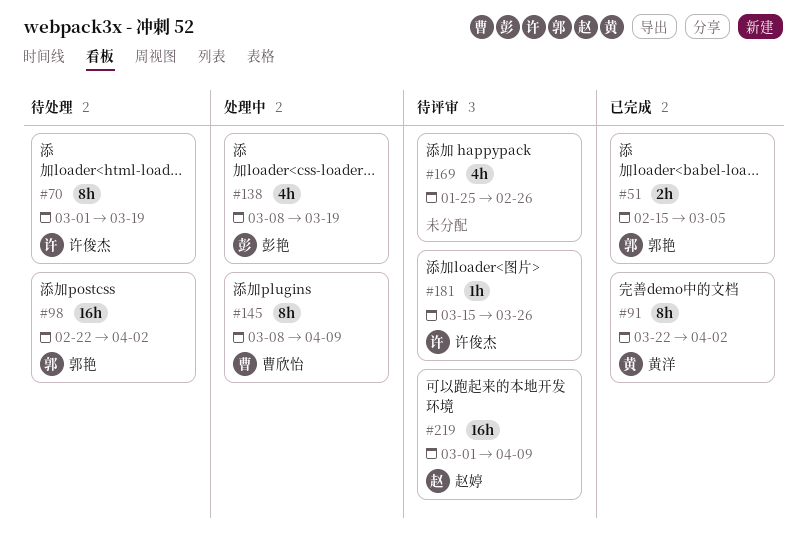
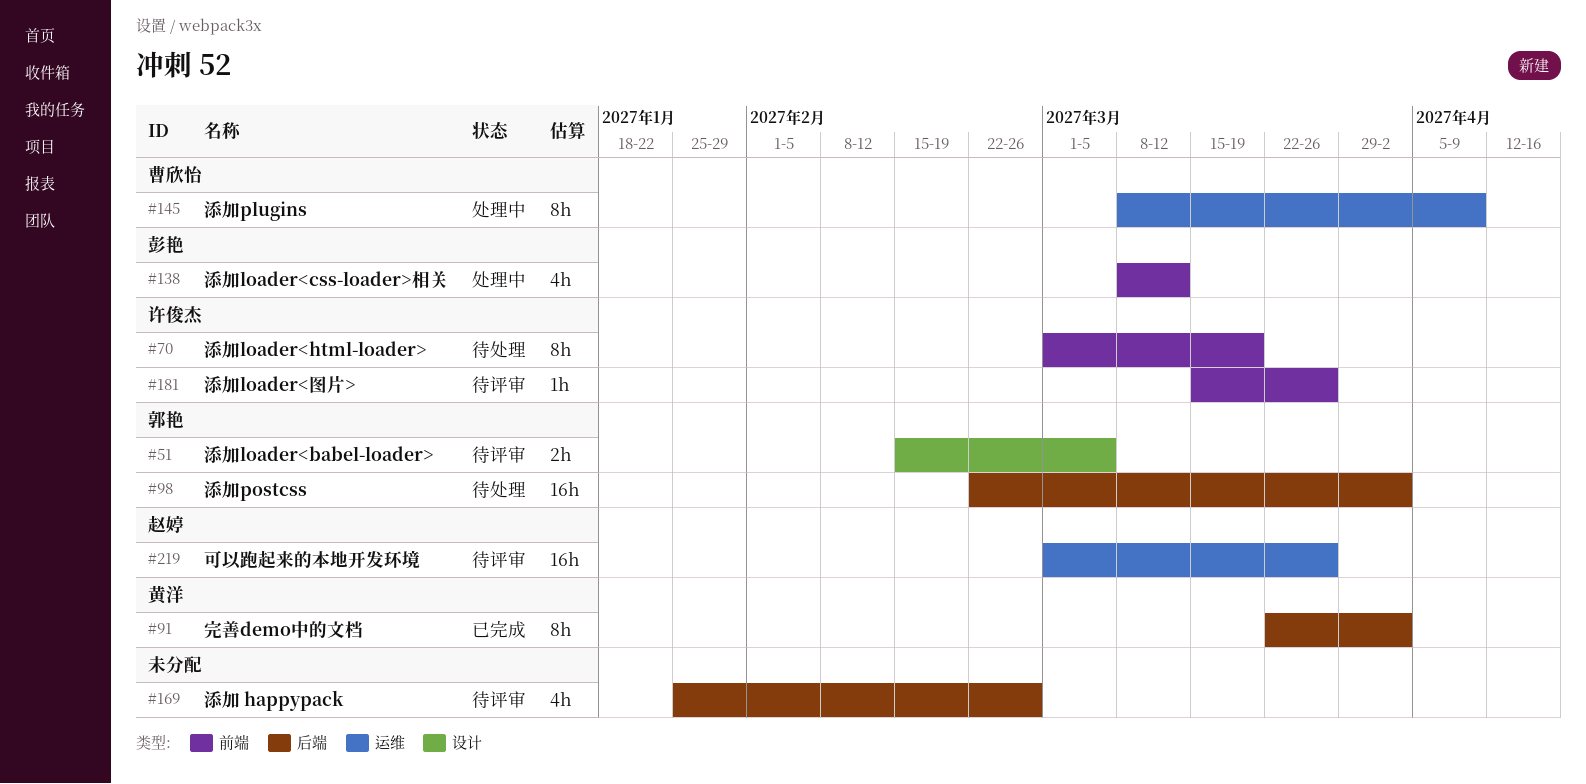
#51, status: 已完成 -> 待评审
#138, due: Mar 19 -> Mar 12
#219, due: Apr 9 -> Mar 26

